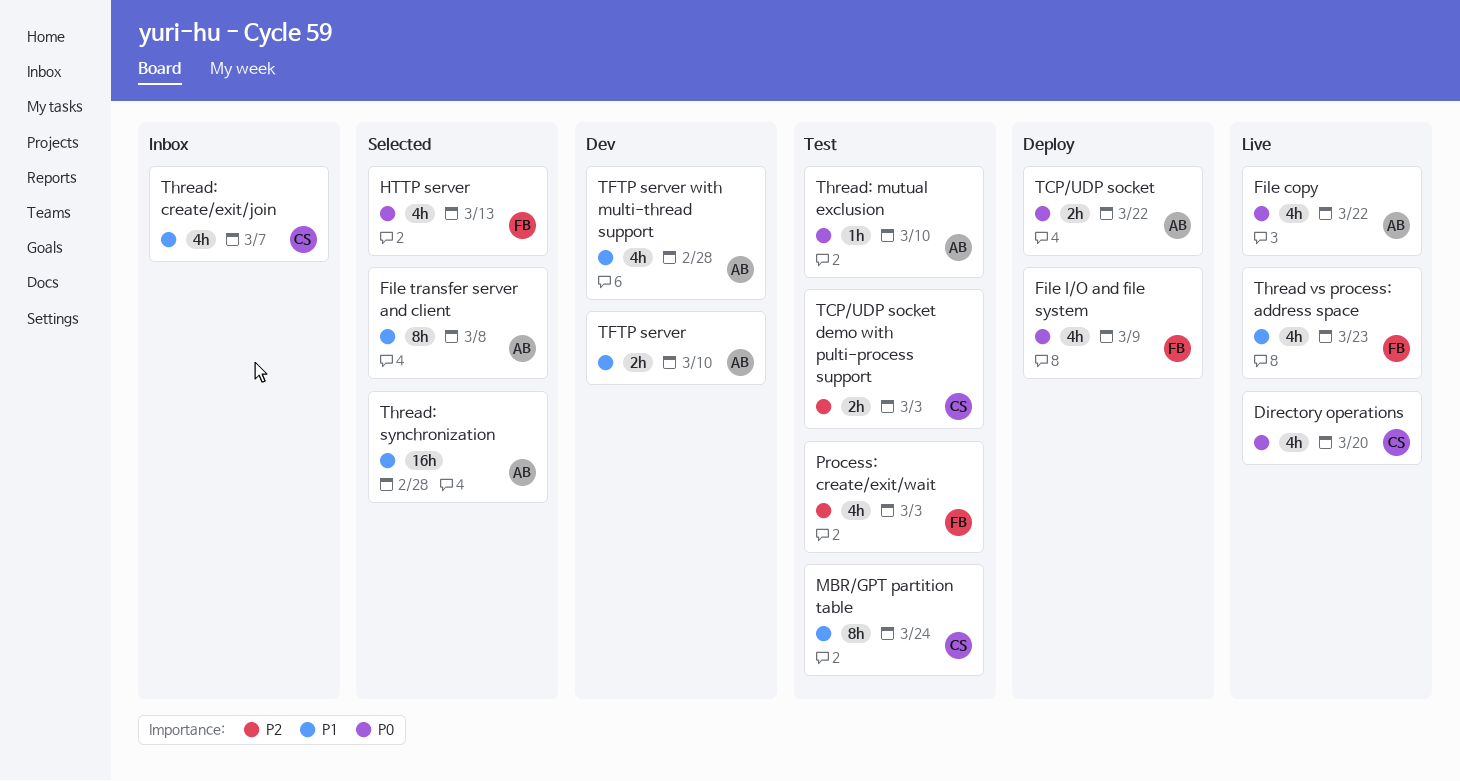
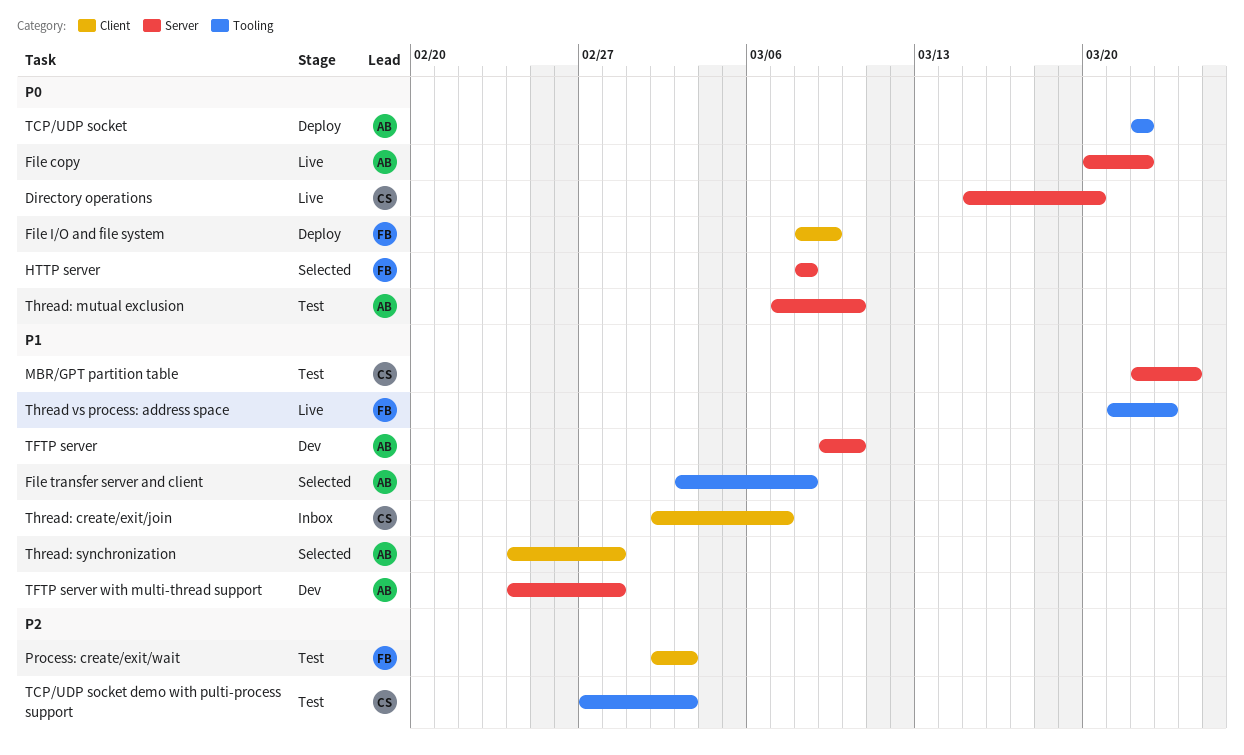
HTTP server, due: Mar 13 -> Mar 8

